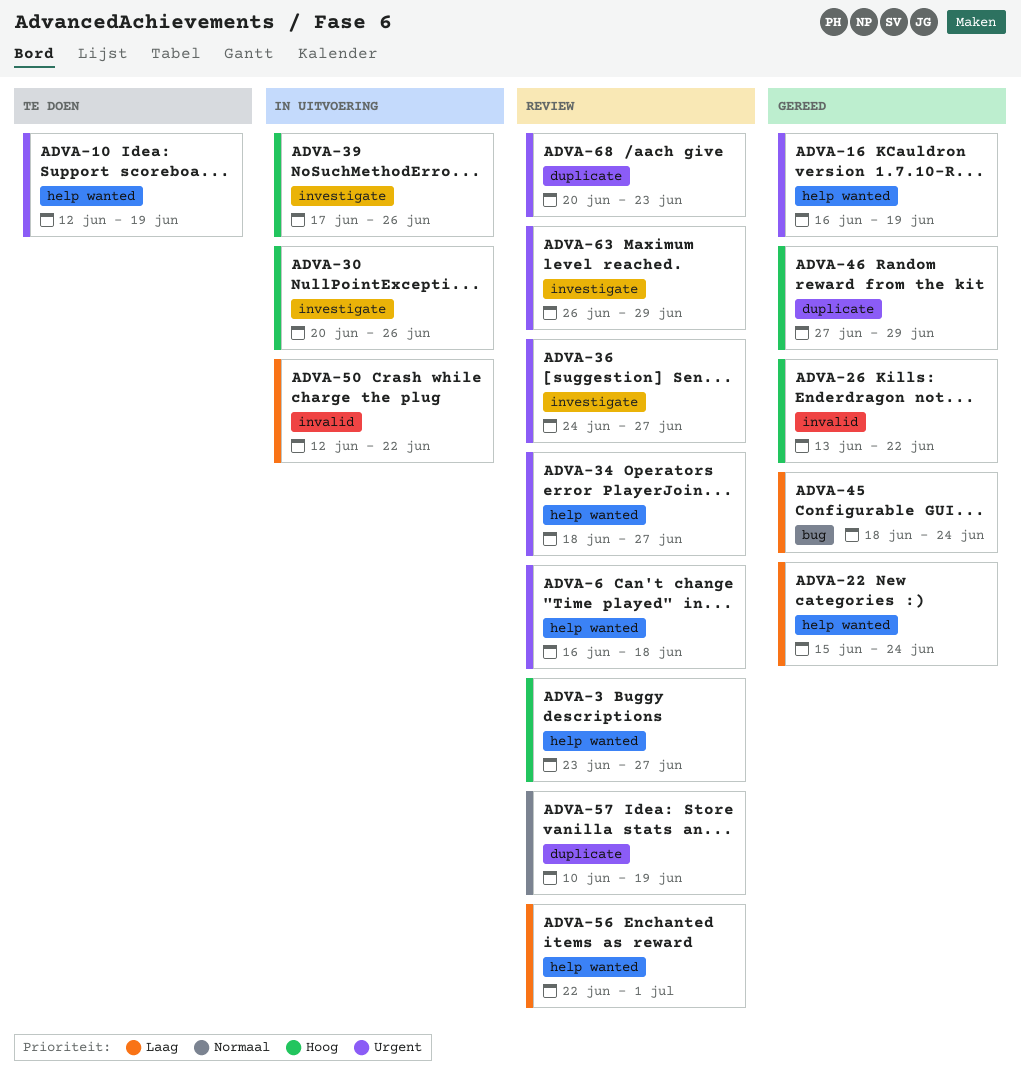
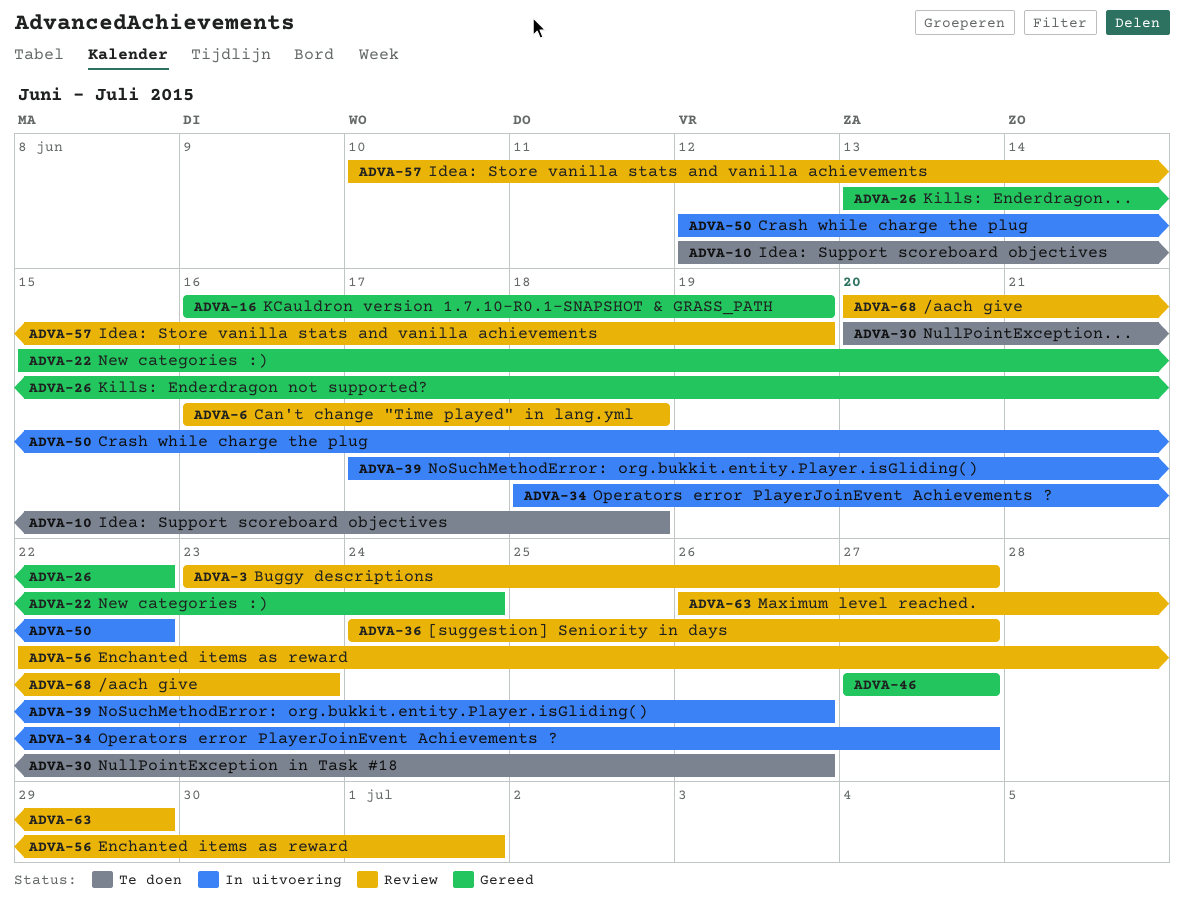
ADVA-10, due: Jun 19 -> Jun 18
ADVA-30, status: In uitvoering -> Te doen
ADVA-34, status: Review -> In uitvoering
ADVA-45: present -> none
ADVA-46, due: Jun 29 -> Jun 27

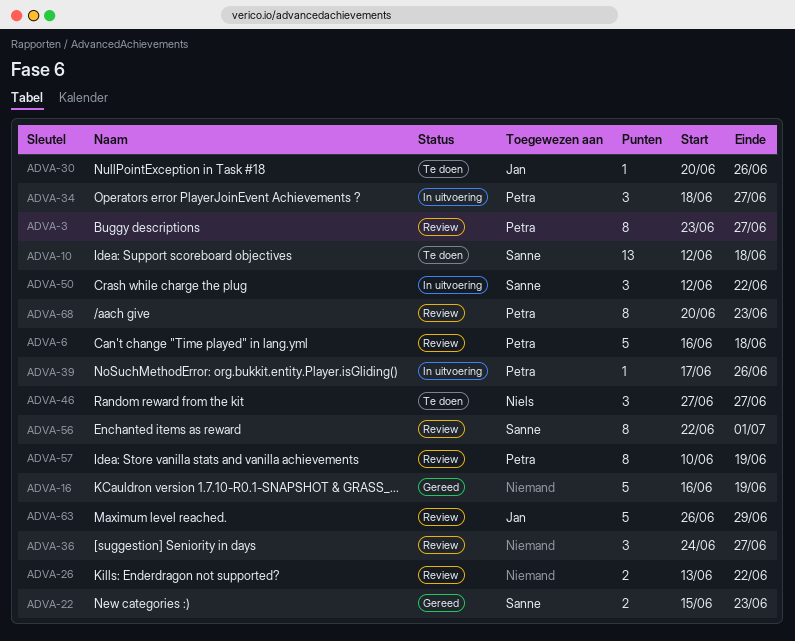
ADVA-22, due: Jun 24 -> Jun 23
ADVA-26, status: Gereed -> Review
ADVA-46, status: Gereed -> Te doen

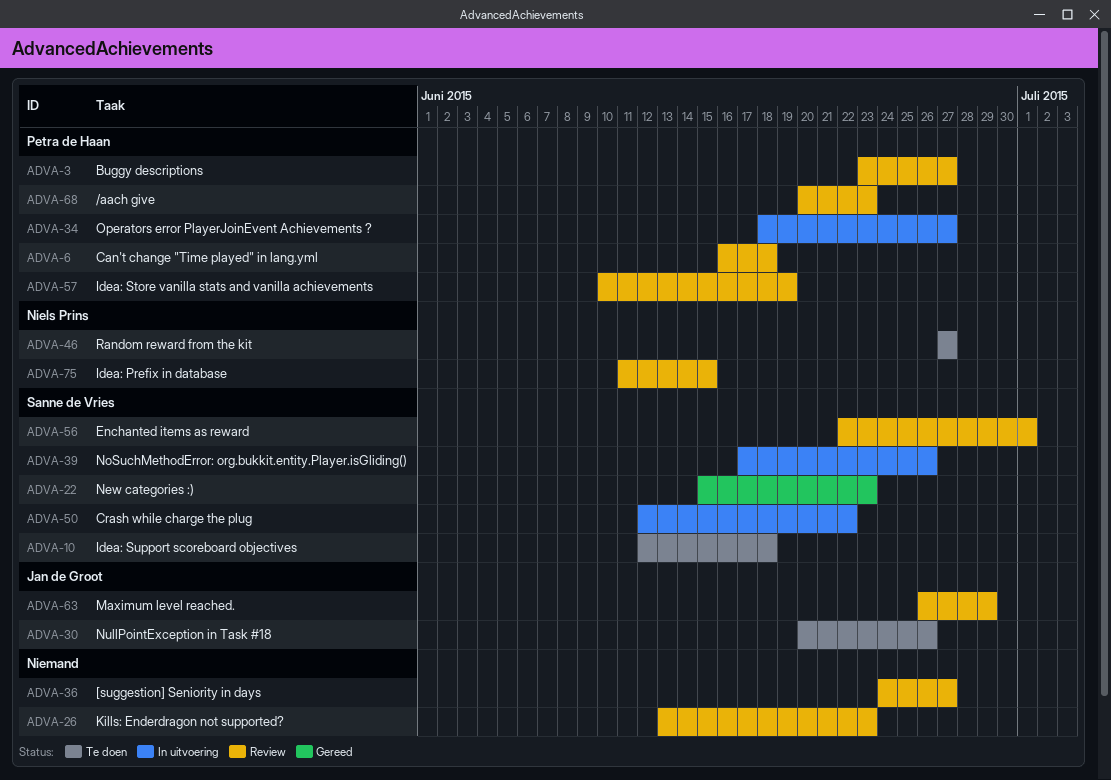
ADVA-16: present -> none
ADVA-26, due: Jun 22 -> Jun 23
ADVA-39, owner: Petra de Haan -> Sanne de Vries
ADVA-75: none -> present

